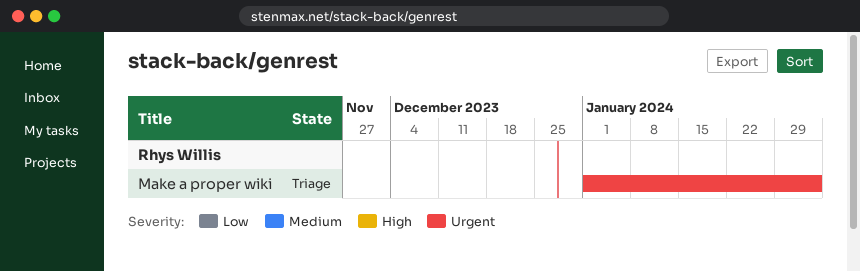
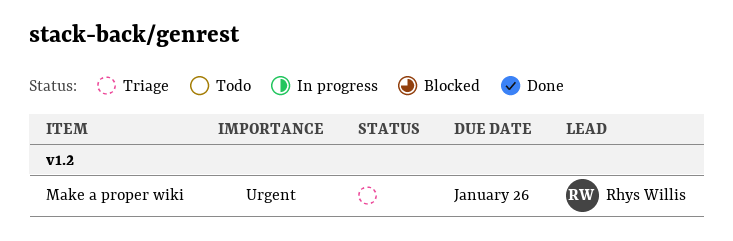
Make a proper wiki, due: Feb 2 -> Jan 26

